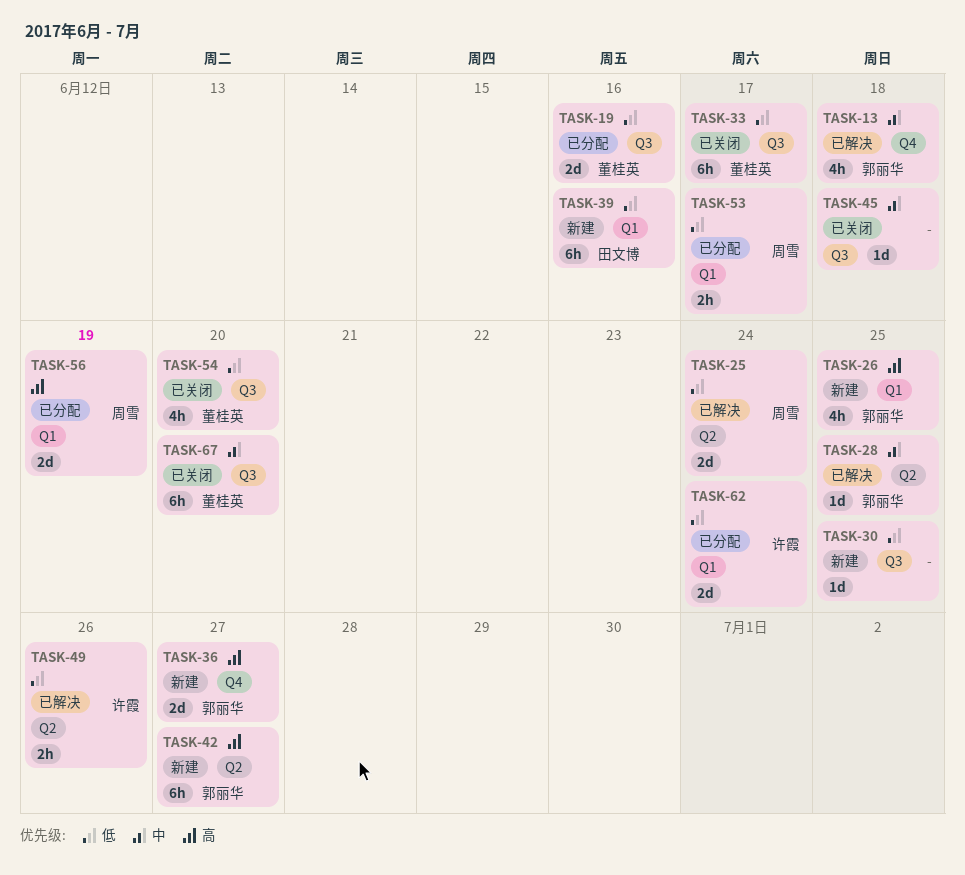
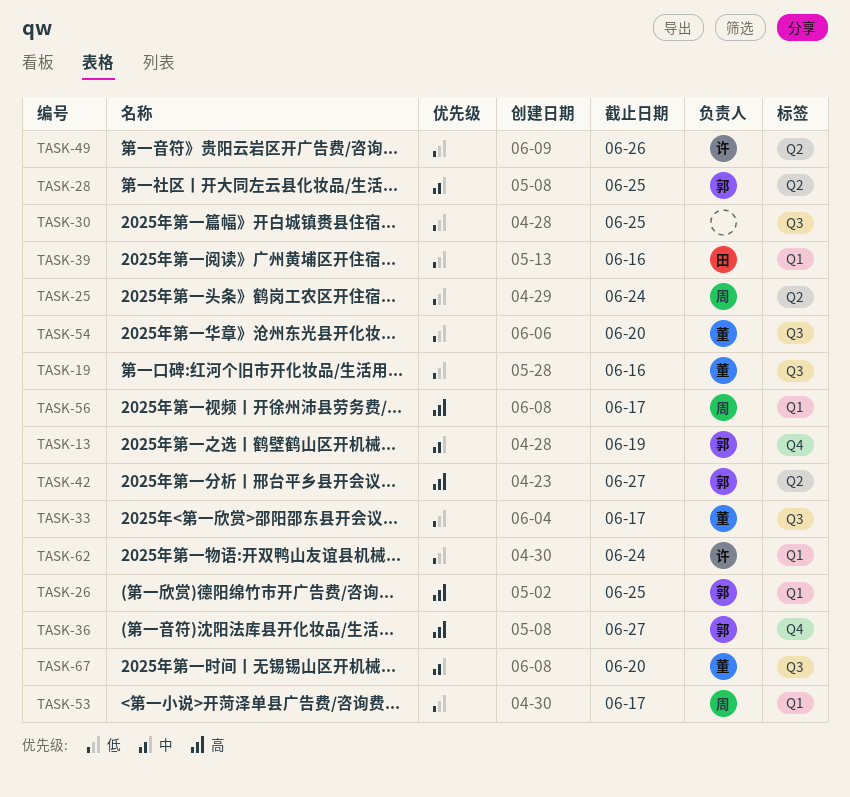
TASK-13, due: Jun 18 -> Jun 19
TASK-45: present -> none
TASK-56, due: Jun 19 -> Jun 17

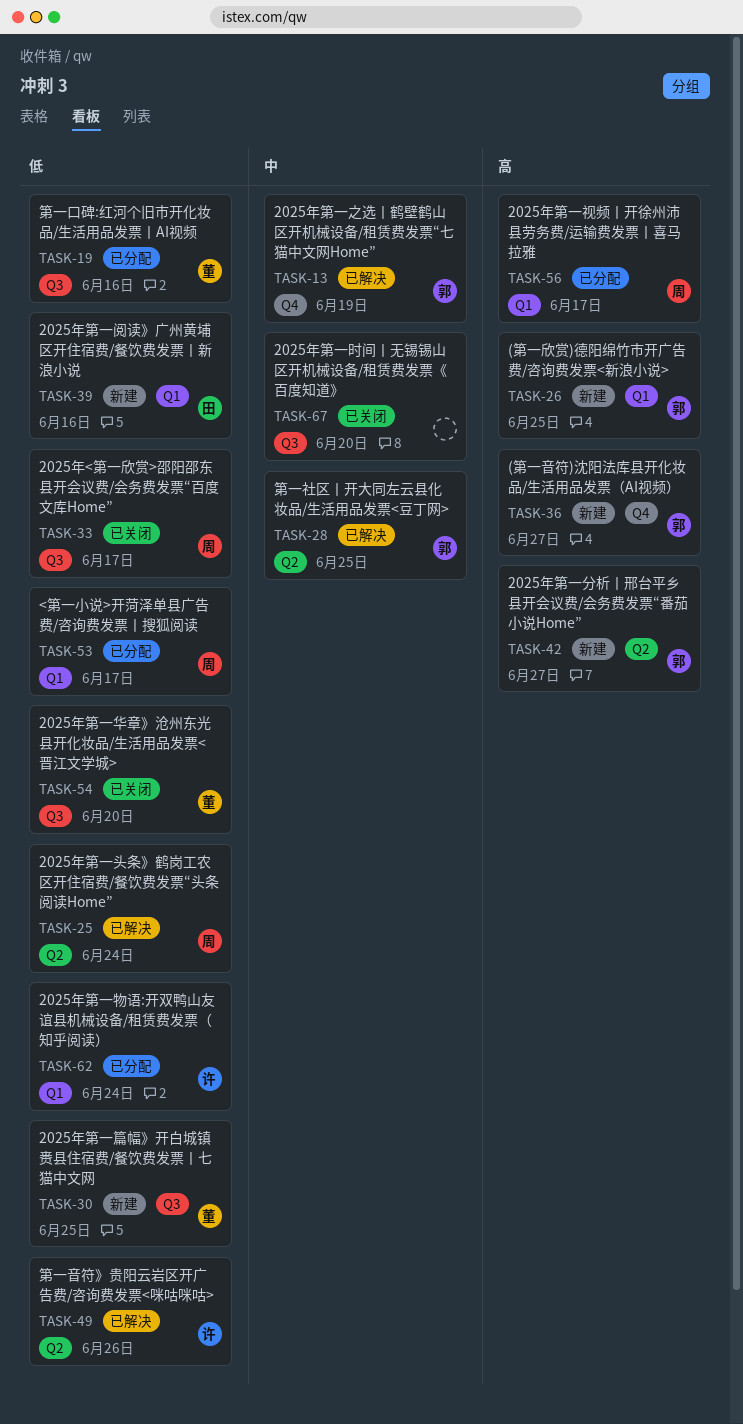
TASK-30, owner: none -> 董
TASK-33, owner: 董 -> 周
TASK-67, owner: 董 -> none

